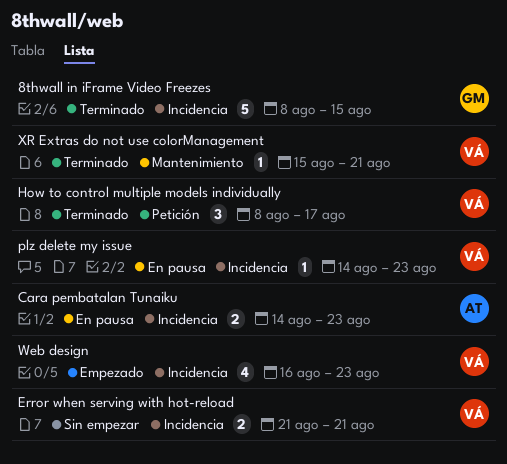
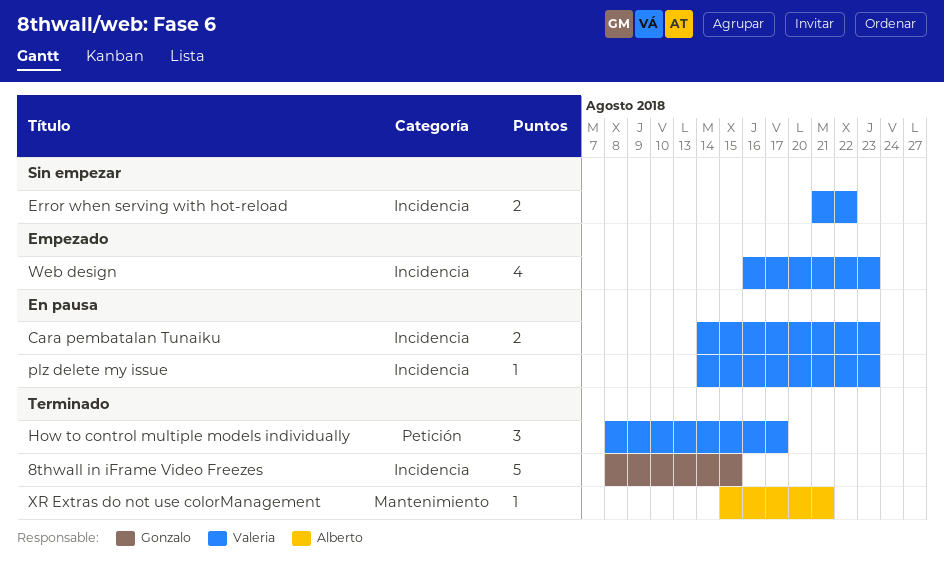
Cara pembatalan Tunaiku, owner: Alberto -> Valeria
Error when serving with hot-reload, due: Aug 21 -> Aug 22
XR Extras do not use colorManagement, owner: Valeria -> Alberto

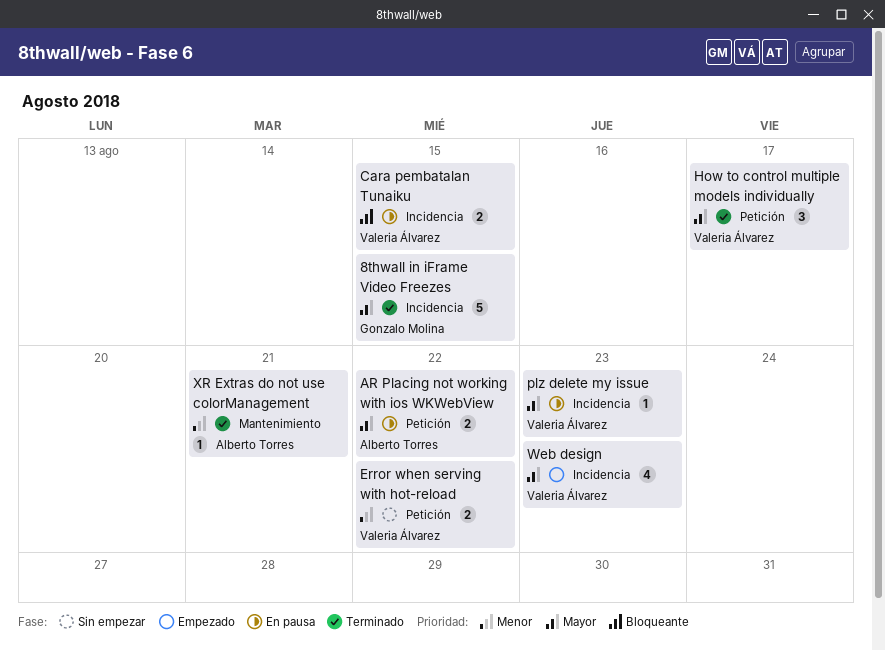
AR Placing not working with ios WKWebView: none -> present
Cara pembatalan Tunaiku, due: Aug 23 -> Aug 15
Error when serving with hot-reload, label: Incidencia -> Petición

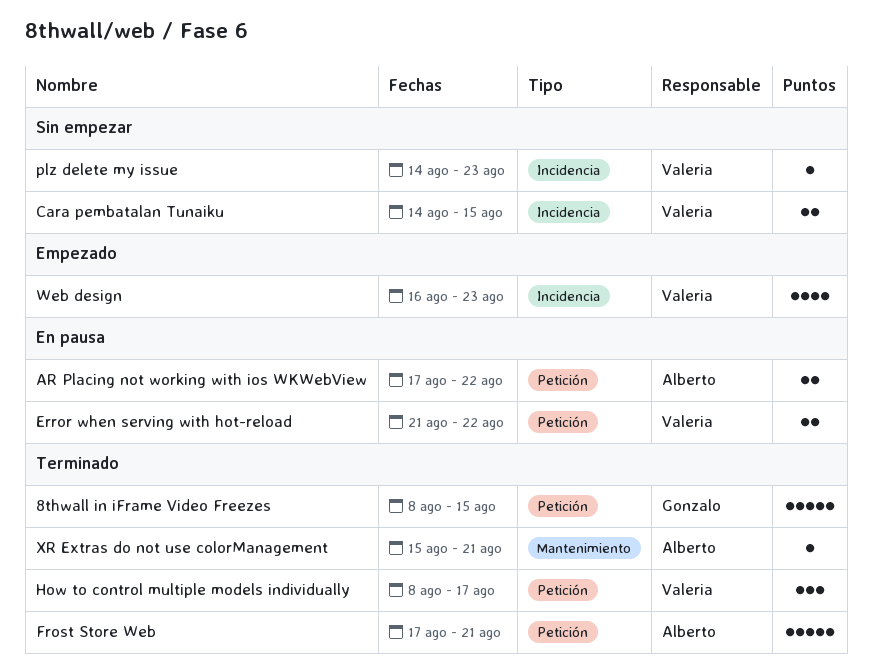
8thwall in iFrame Video Freezes, label: Incidencia -> Petición
Cara pembatalan Tunaiku, status: En pausa -> Sin empezar
Error when serving with hot-reload, status: Sin empezar -> En pausa
Frost Store Web: none -> present
plz delete my issue, status: En pausa -> Sin empezar

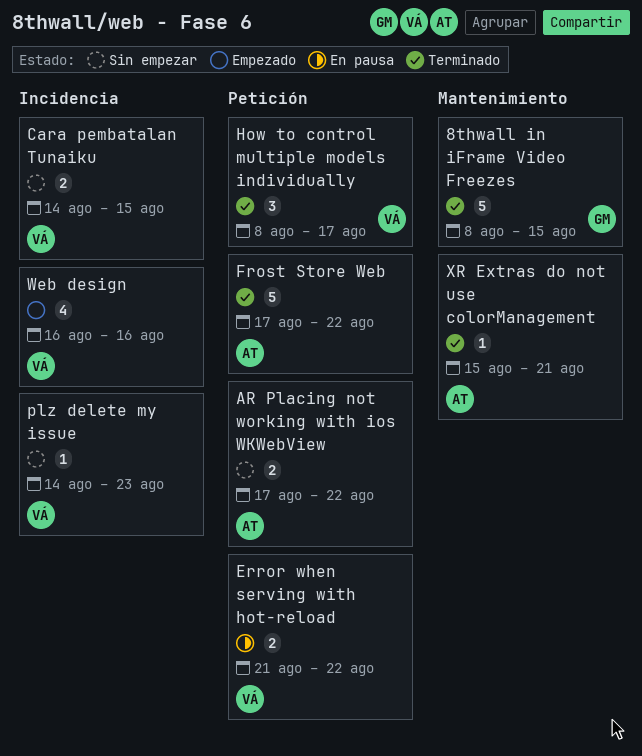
8thwall in iFrame Video Freezes, label: Petición -> Mantenimiento
AR Placing not working with ios WKWebView, status: En pausa -> Sin empezar
Frost Store Web, due: Aug 21 -> Aug 22
Web design, due: Aug 23 -> Aug 16

